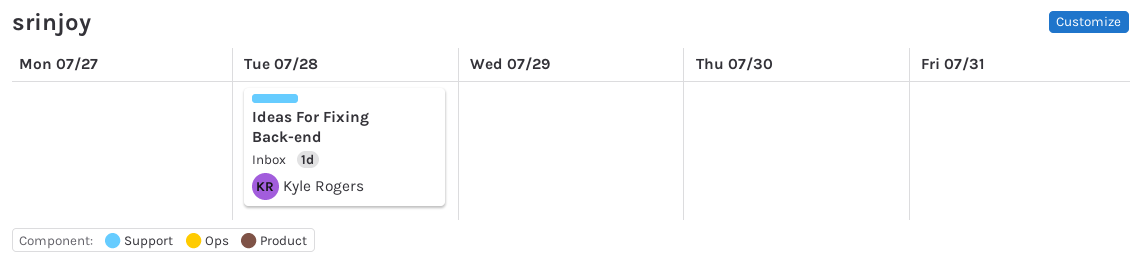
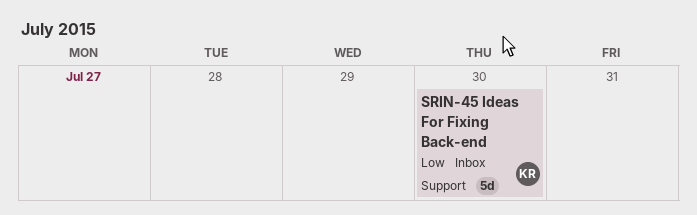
Ideas For Fixing Back-end, estimate: 1d -> 5d
Ideas For Fixing Back-end, due: Jul 28 -> Jul 30

